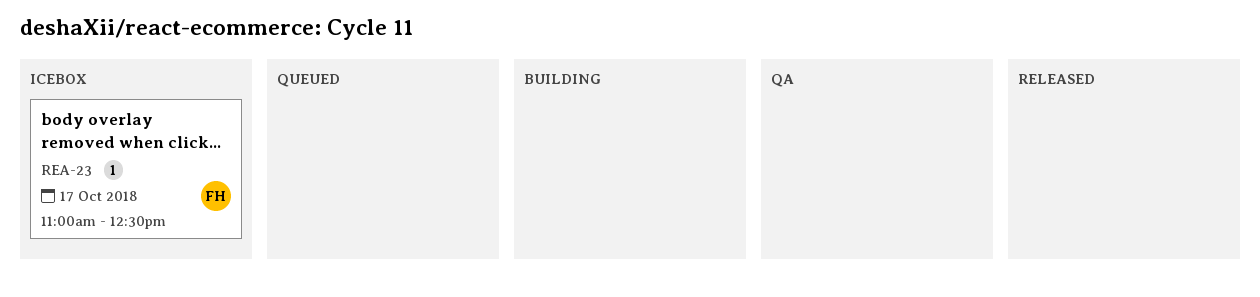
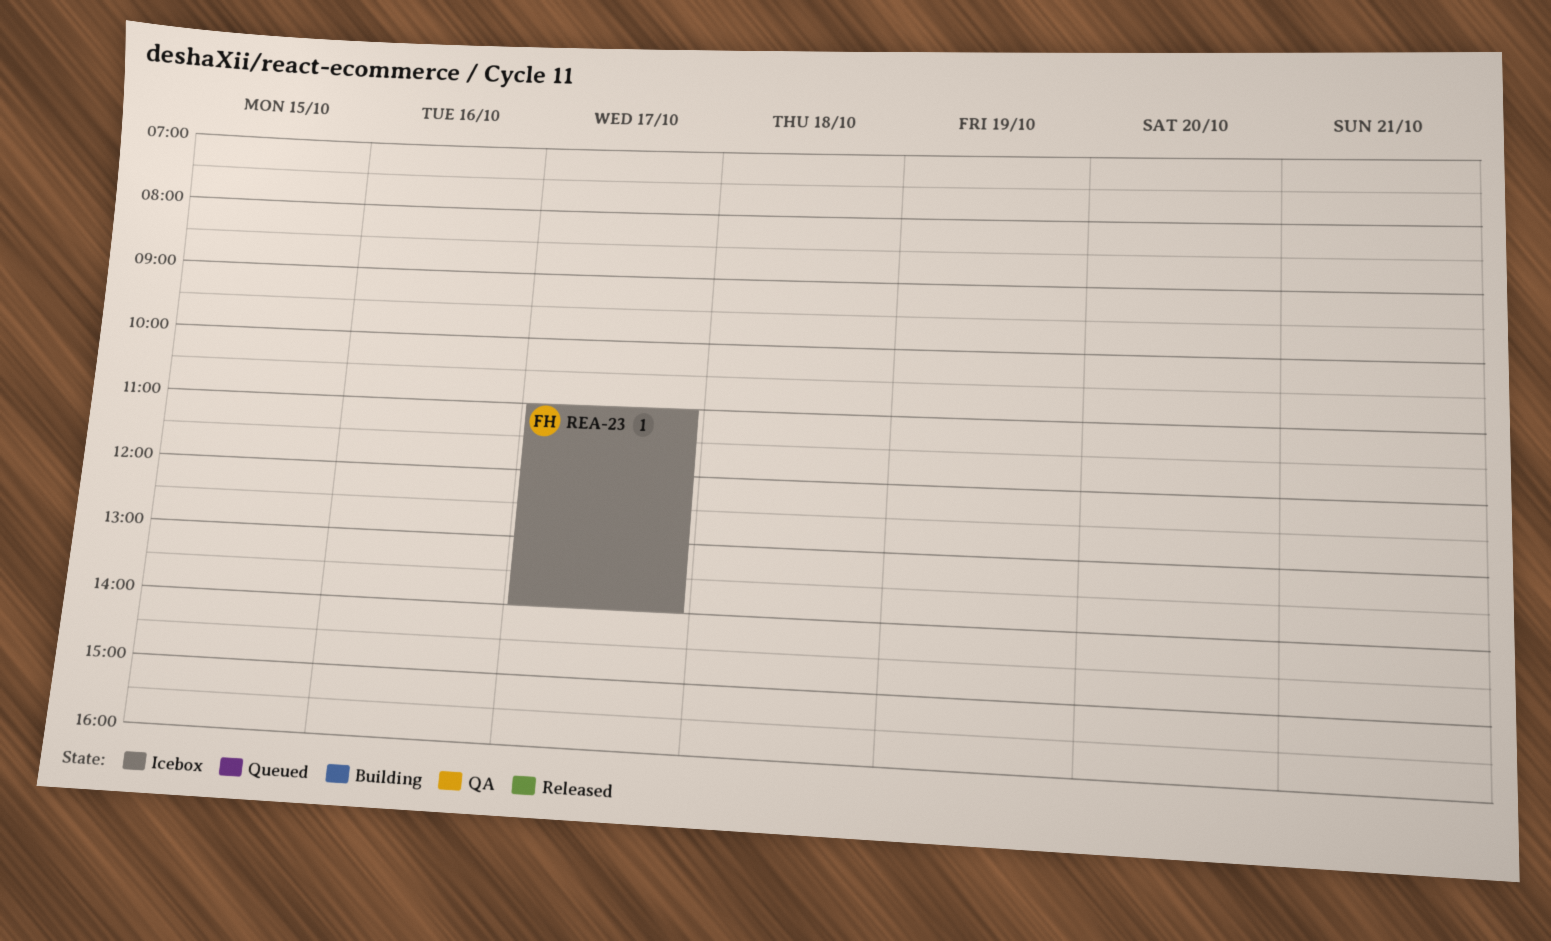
REA-23, ends: 12:30 -> 14:00

